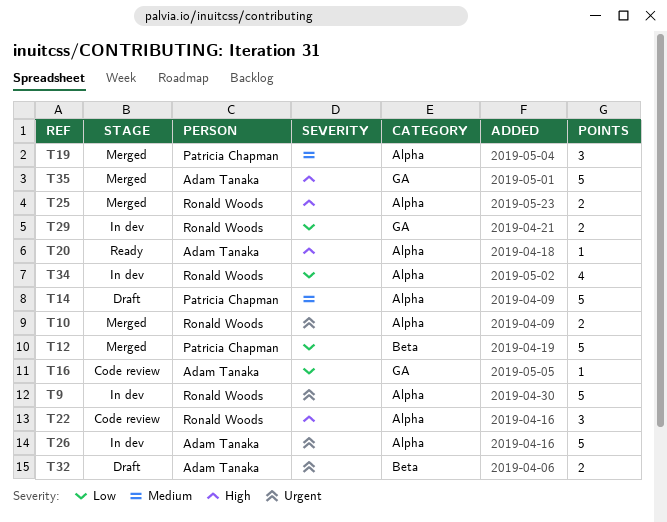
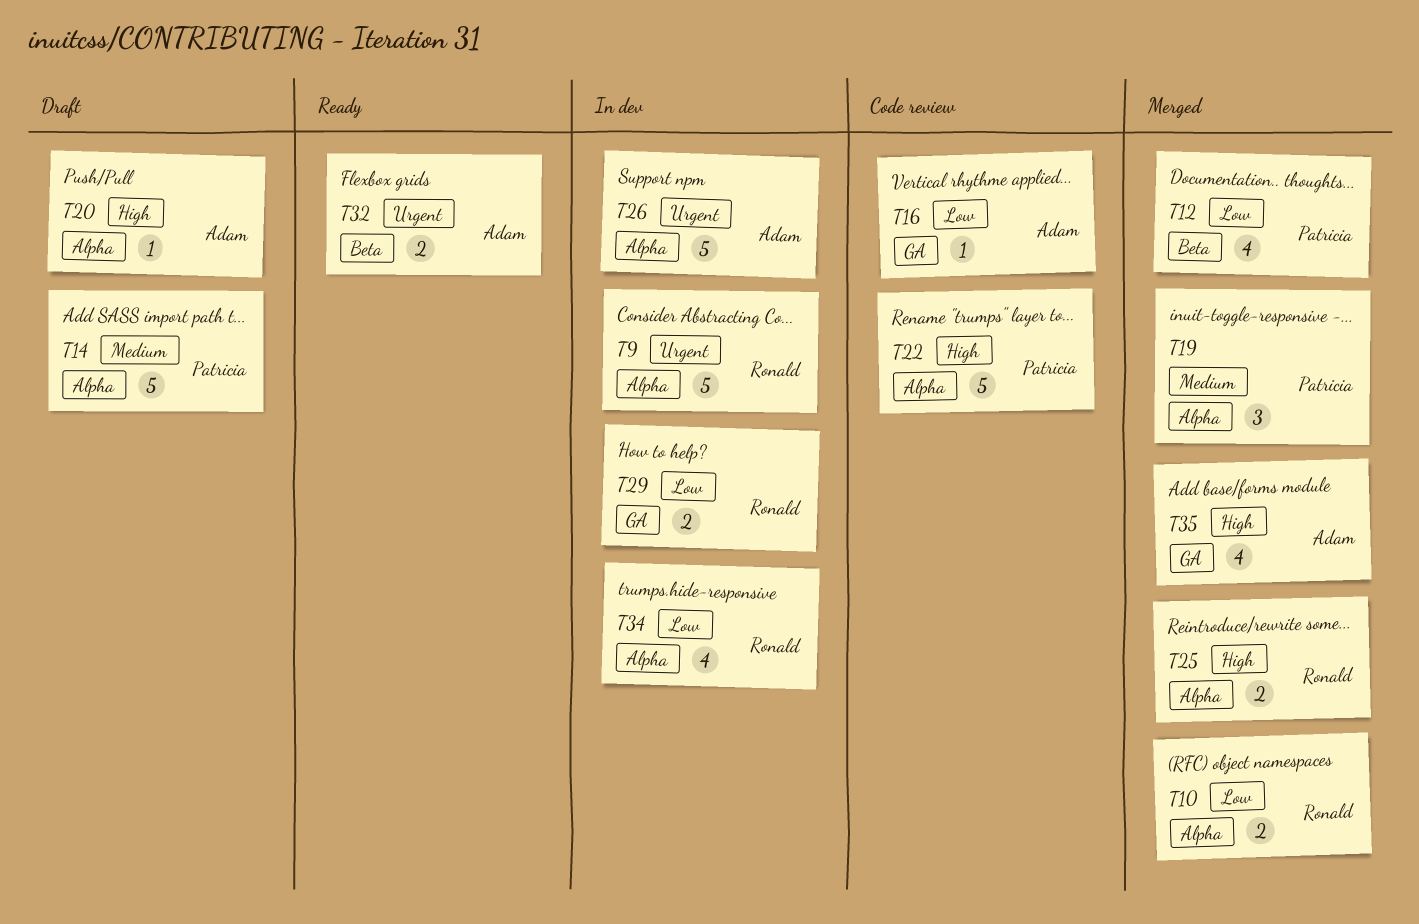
T10, priority: Urgent -> Low
T12, estimate: 5 -> 4
T20, status: Ready -> Draft
T22, owner: Ronald Woods -> Patricia Chapman
T22, estimate: 3 -> 5
T32, status: Draft -> Ready
T35, estimate: 5 -> 4

